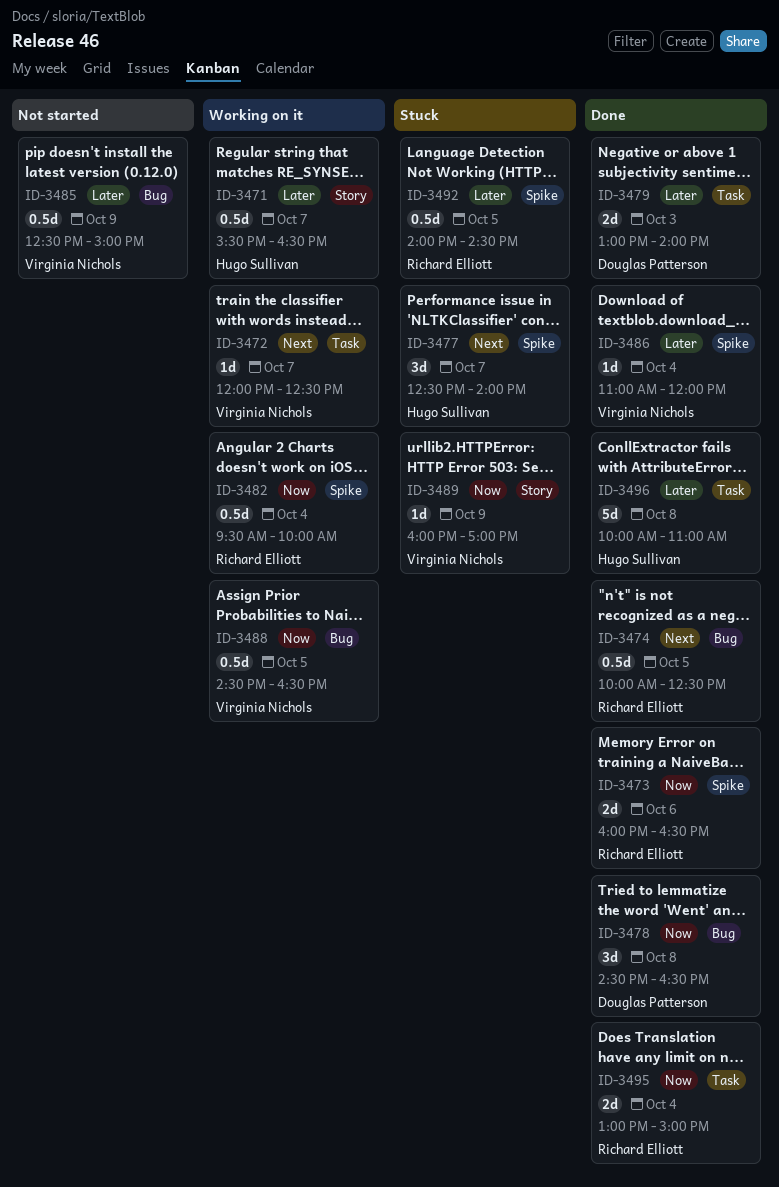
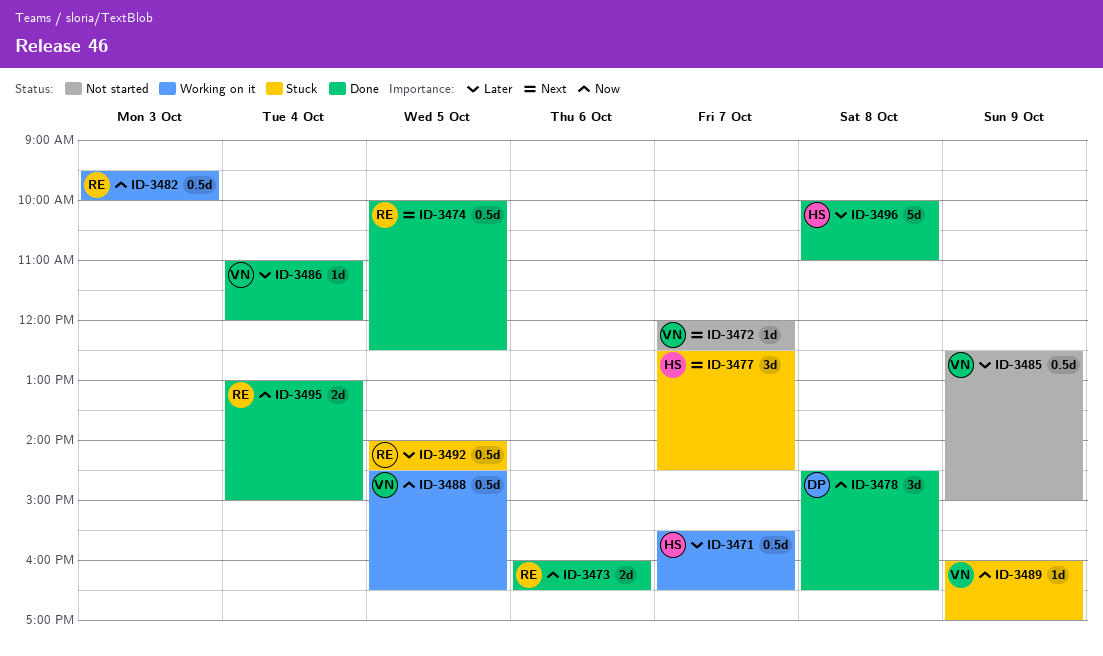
ID-3472, status: Working on it -> Not started
ID-3477, ends: 14:00 -> 14:30
ID-3479: present -> none
ID-3482, day: Oct 4 -> Oct 3

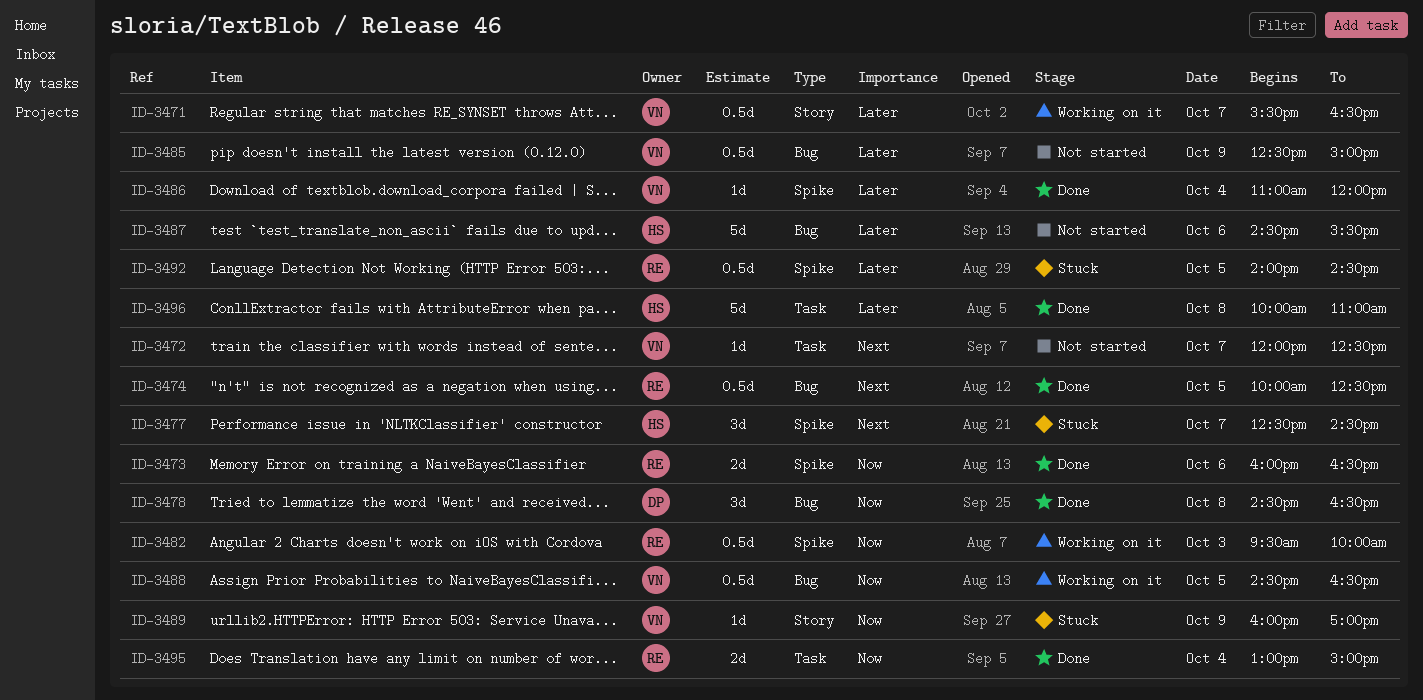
ID-3471, owner: HS -> VN
ID-3487: none -> present

